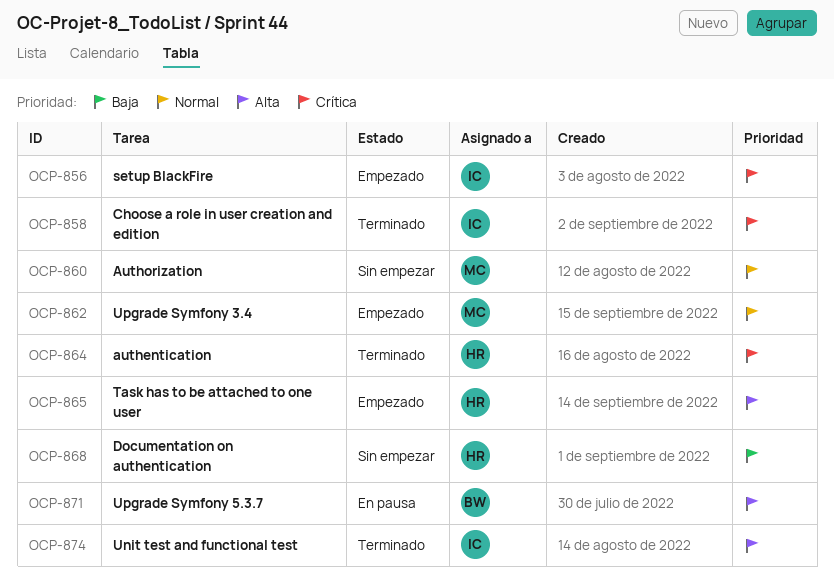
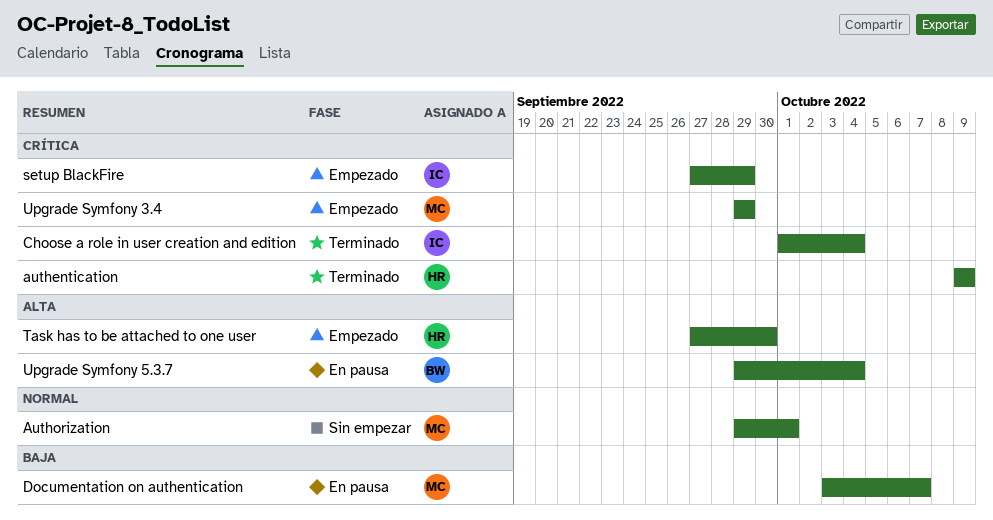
Documentation on authentication, status: Sin empezar -> En pausa
Documentation on authentication, owner: HR -> MC
Unit test and functional test: present -> none
Upgrade Symfony 3.4, priority: Normal -> Crítica

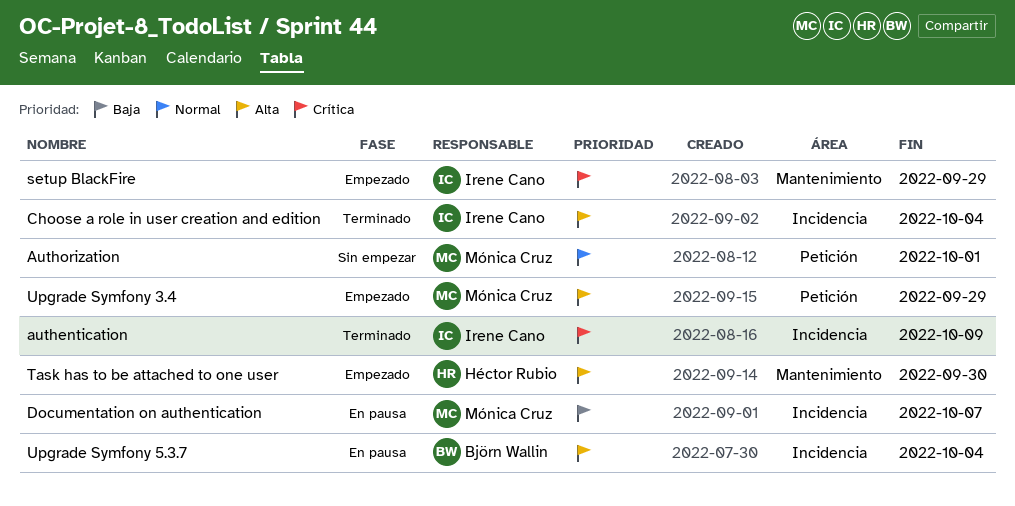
authentication, owner: Héctor Rubio -> Irene Cano
Choose a role in user creation and edition, priority: Crítica -> Alta
Upgrade Symfony 3.4, priority: Crítica -> Alta

